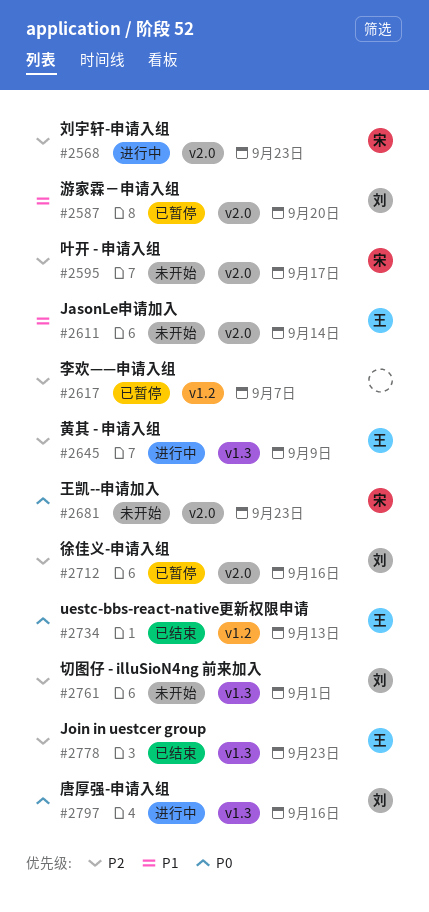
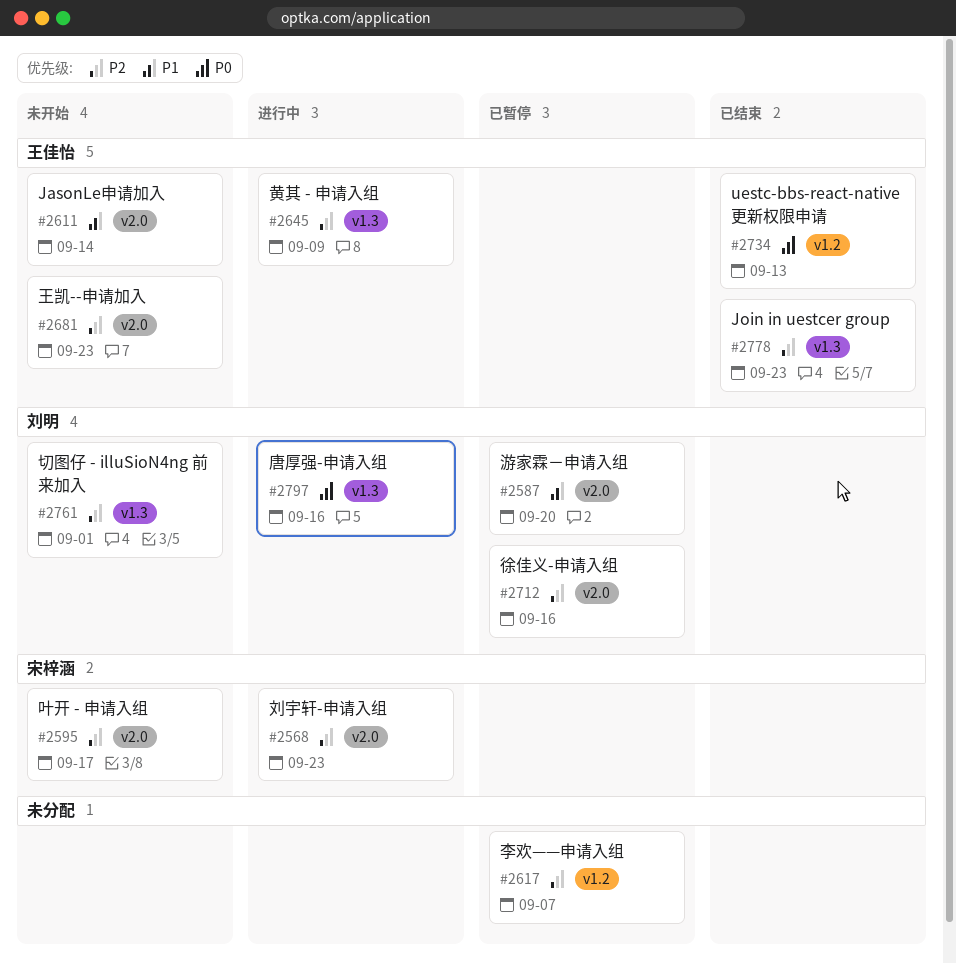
#2681, owner: 宋梓涵 -> 王佳怡
#2681, priority: P0 -> P2

